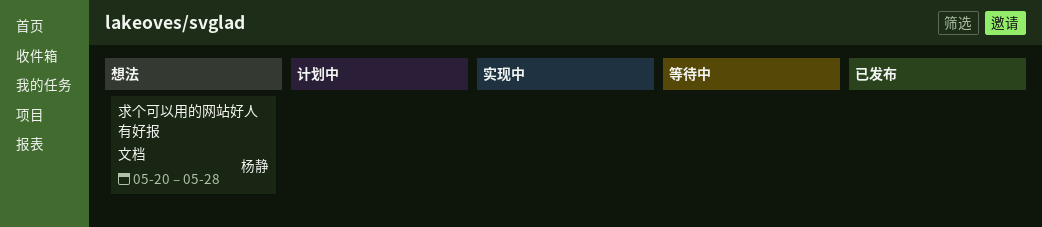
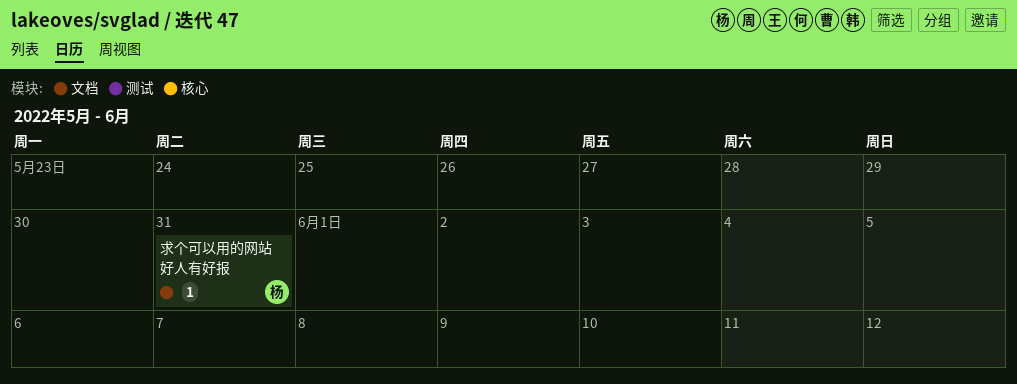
求个可以用的网站好人有好报, due: May 28 -> May 31

